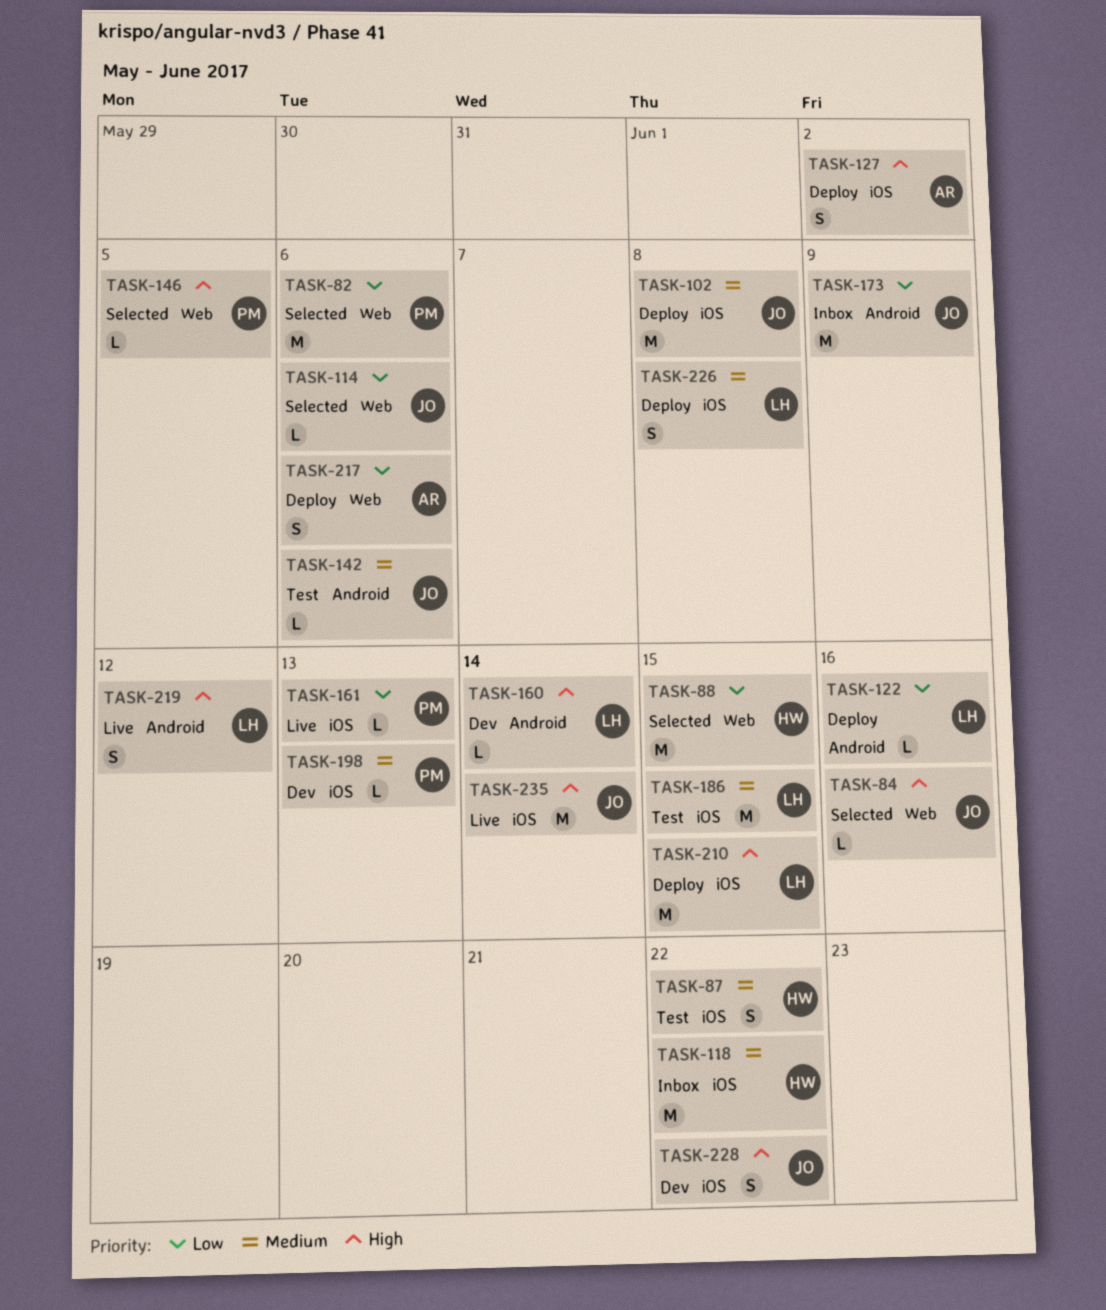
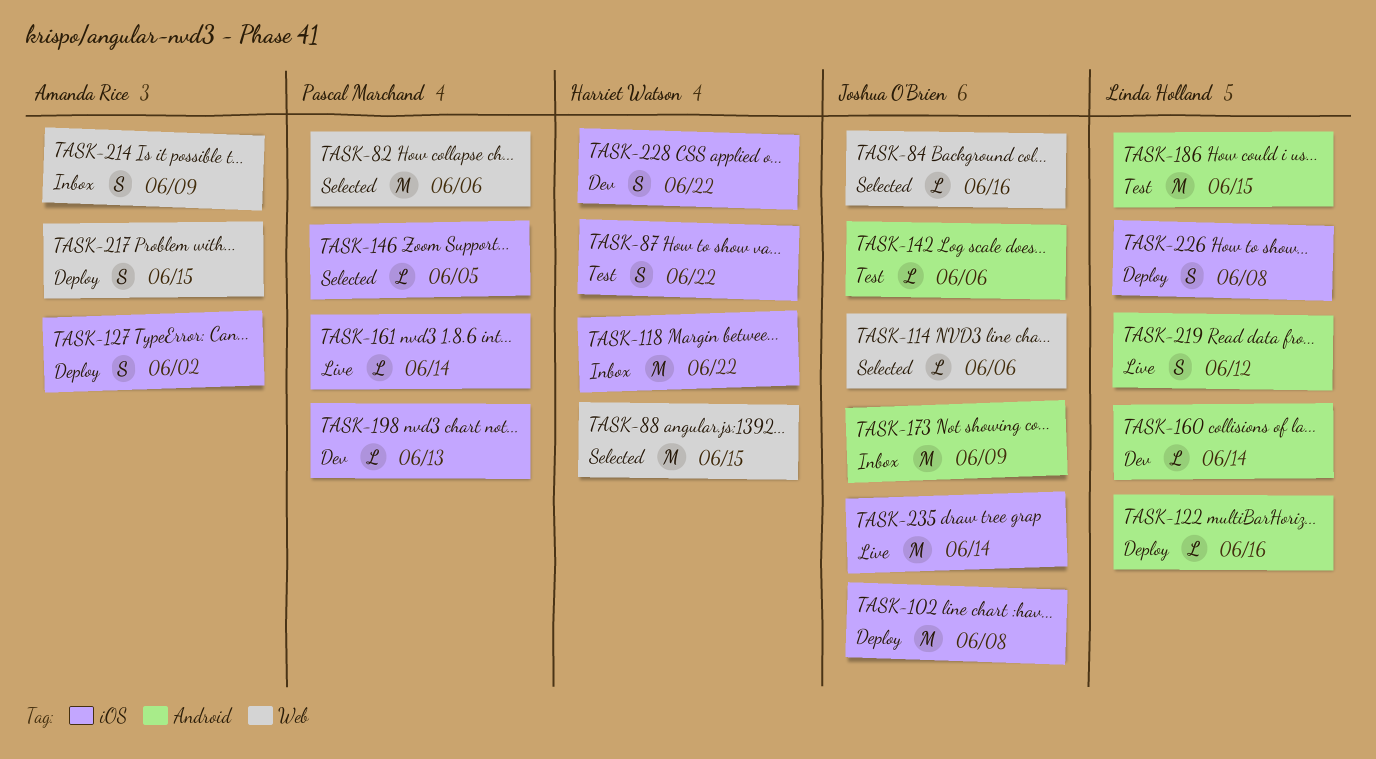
TASK-146, label: Web -> iOS
TASK-161, due: Jun 13 -> Jun 14
TASK-186, label: iOS -> Android
TASK-210: present -> none
TASK-214: none -> present
TASK-217, due: Jun 6 -> Jun 15
TASK-228, owner: Joshua O'Brien -> Harriet Watson

